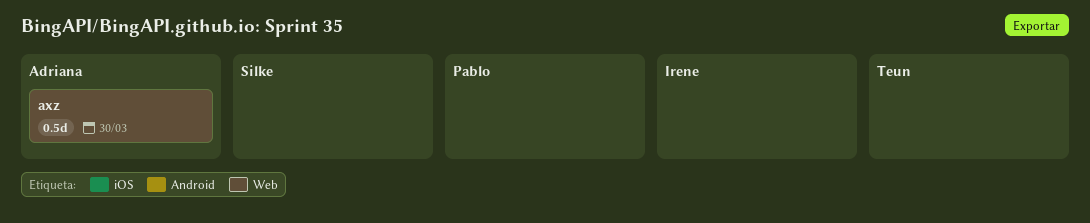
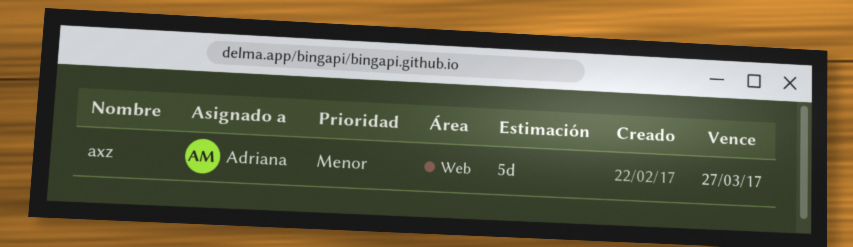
axz, estimate: 0.5d -> 5d
axz, due: Mar 30 -> Mar 27

